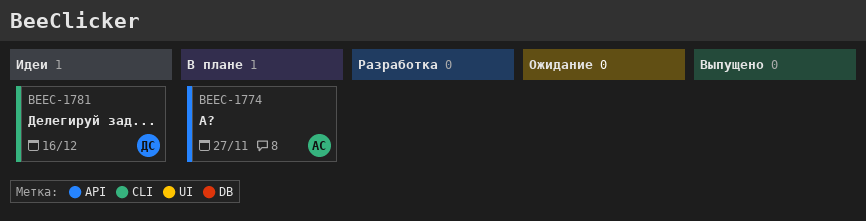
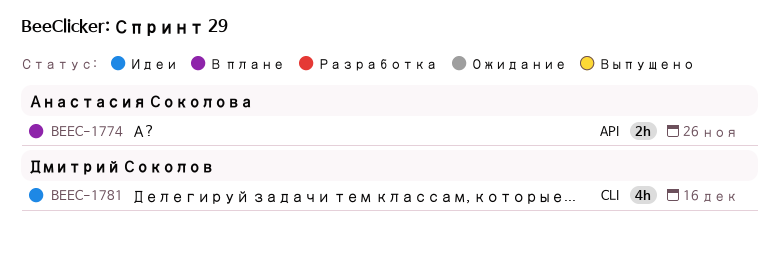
BEEC-1774, due: Nov 27 -> Nov 26

